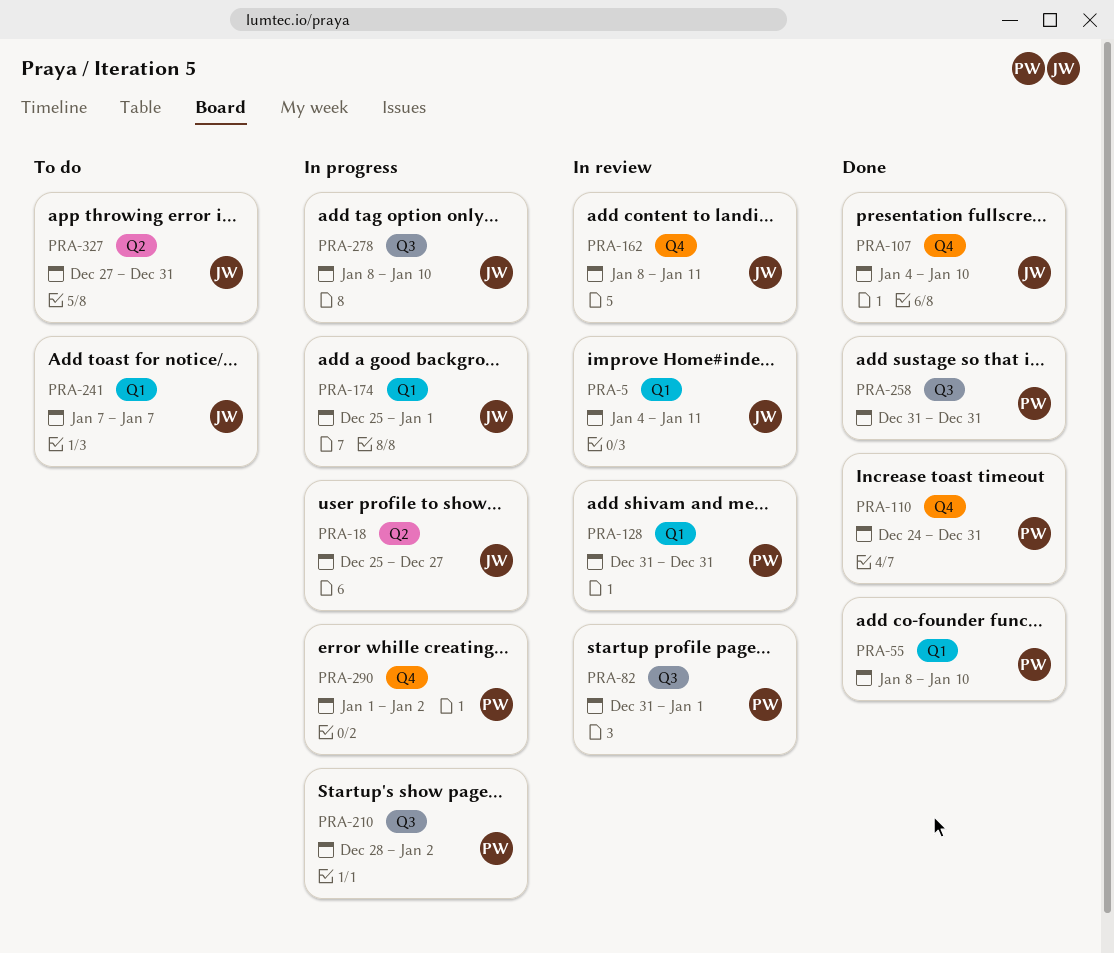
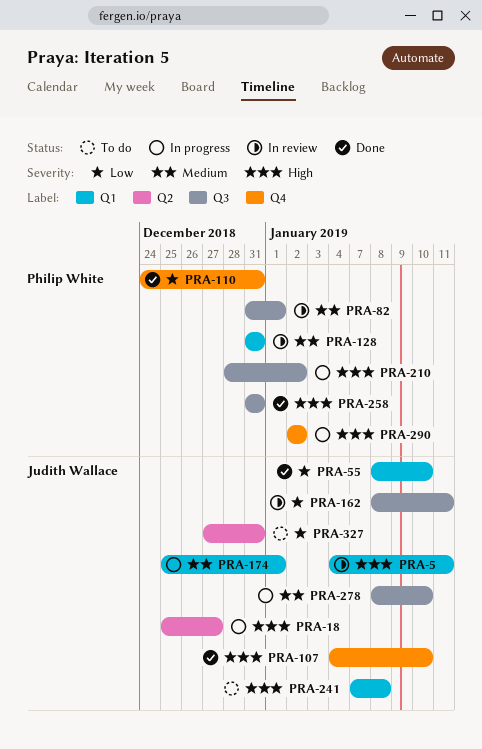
PRA-55, owner: Philip White -> Judith Wallace
PRA-162, label: Q4 -> Q3
PRA-241, due: Jan 7 -> Jan 8
PRA-290, start: Jan 1 -> Jan 2

